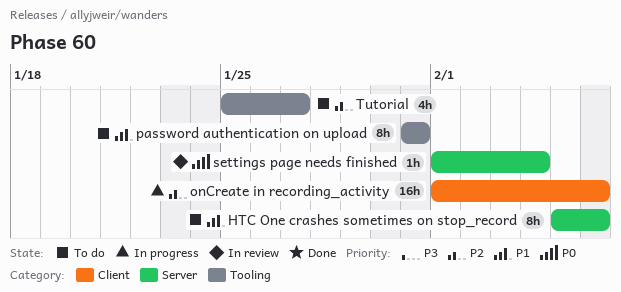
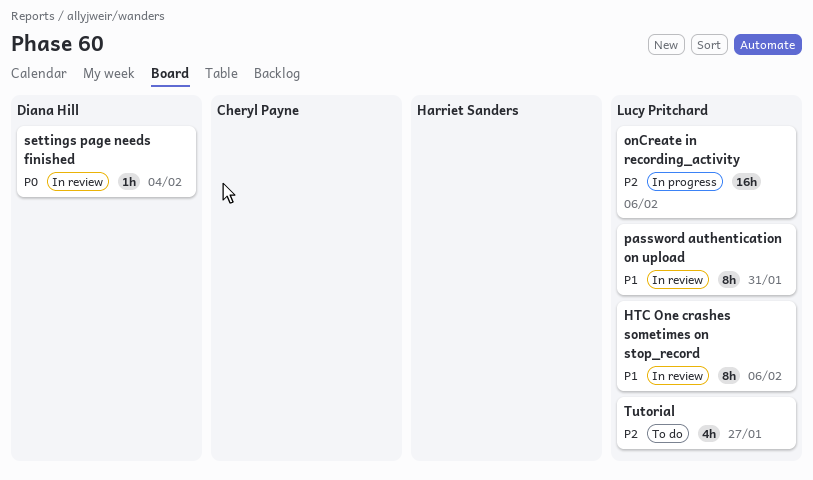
HTC One crashes sometimes on stop_record, status: To do -> In review
password authentication on upload, status: To do -> In review

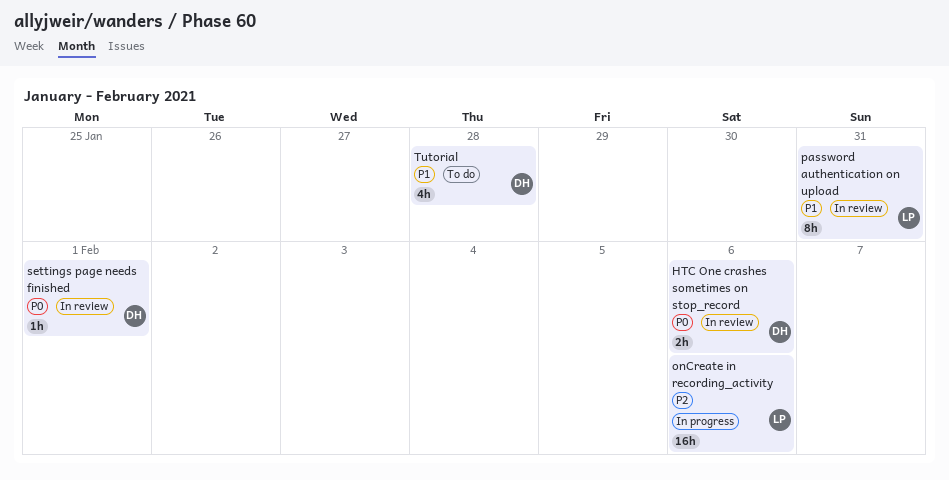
HTC One crashes sometimes on stop_record, owner: Lucy Pritchard -> Diana Hill
HTC One crashes sometimes on stop_record, priority: P1 -> P0
HTC One crashes sometimes on stop_record, estimate: 8h -> 2h
settings page needs finished, due: Feb 4 -> Feb 1
Tutorial, owner: Lucy Pritchard -> Diana Hill
Tutorial, priority: P2 -> P1
Tutorial, due: Jan 27 -> Jan 28

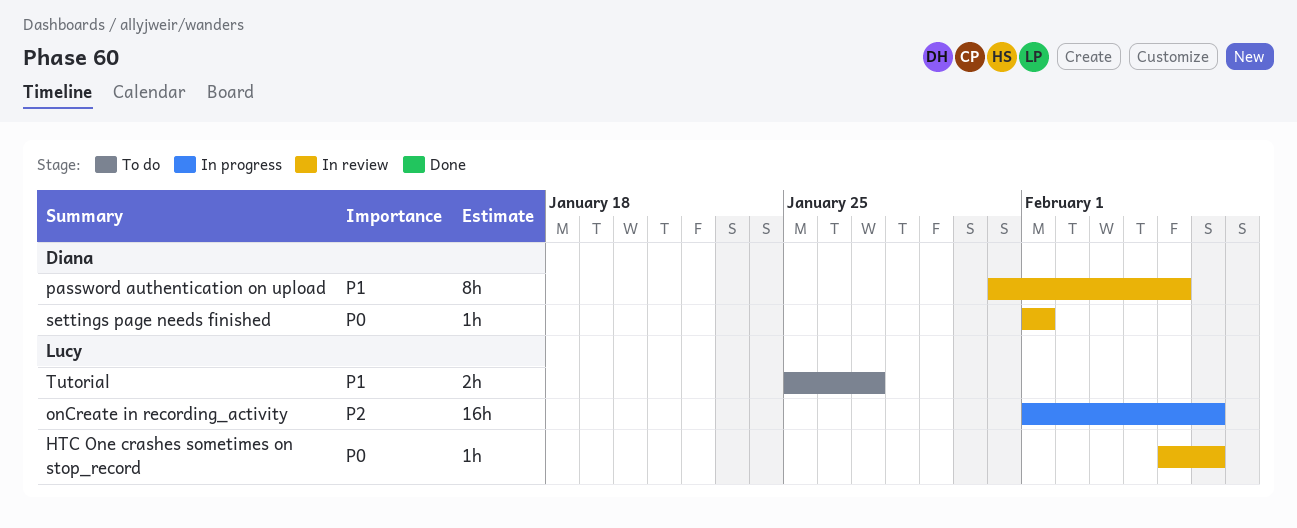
HTC One crashes sometimes on stop_record, owner: Diana -> Lucy
HTC One crashes sometimes on stop_record, estimate: 2h -> 1h
password authentication on upload, owner: Lucy -> Diana
password authentication on upload, due: Jan 31 -> Feb 5
Tutorial, owner: Diana -> Lucy
Tutorial, estimate: 4h -> 2h
Tutorial, due: Jan 28 -> Jan 27

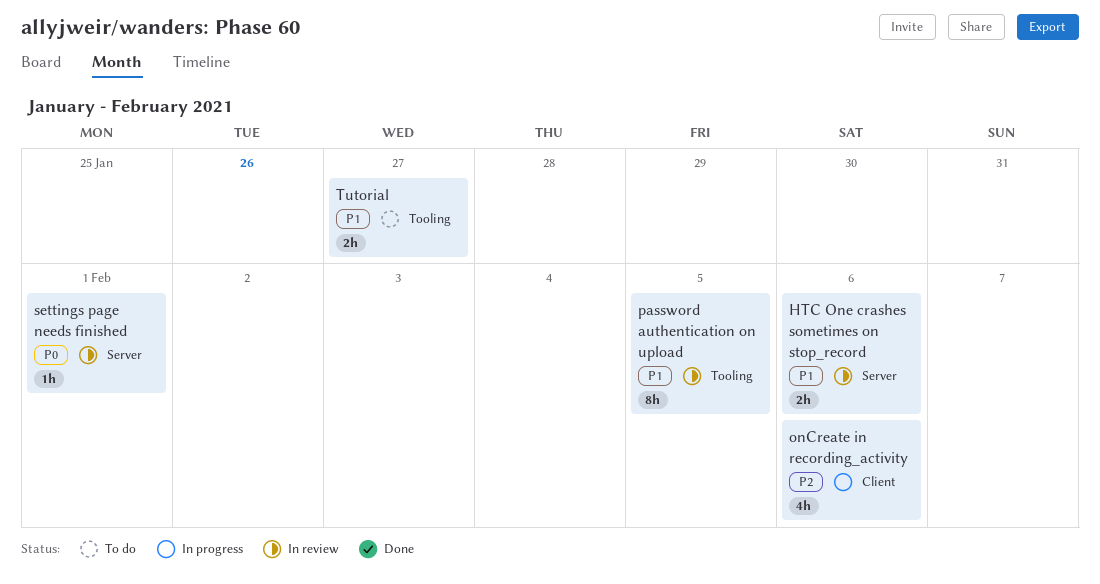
HTC One crashes sometimes on stop_record, priority: P0 -> P1
HTC One crashes sometimes on stop_record, estimate: 1h -> 2h
onCreate in recording_activity, estimate: 16h -> 4h

